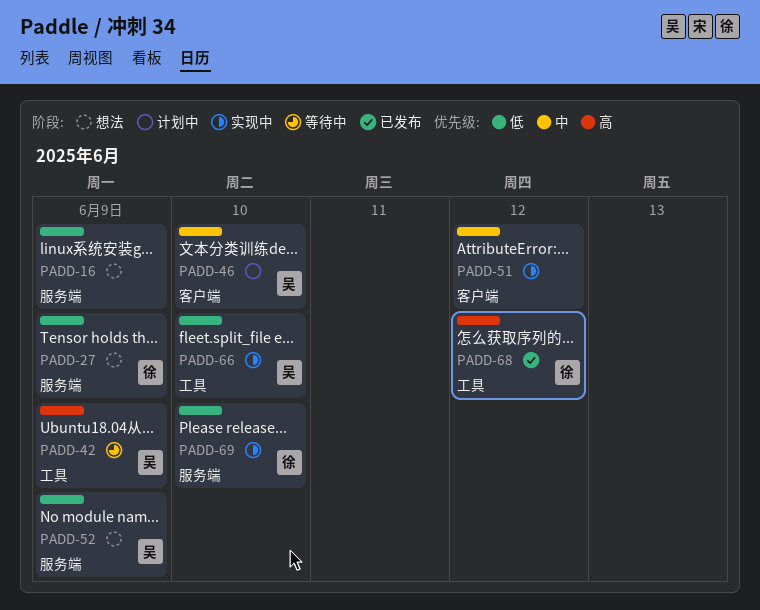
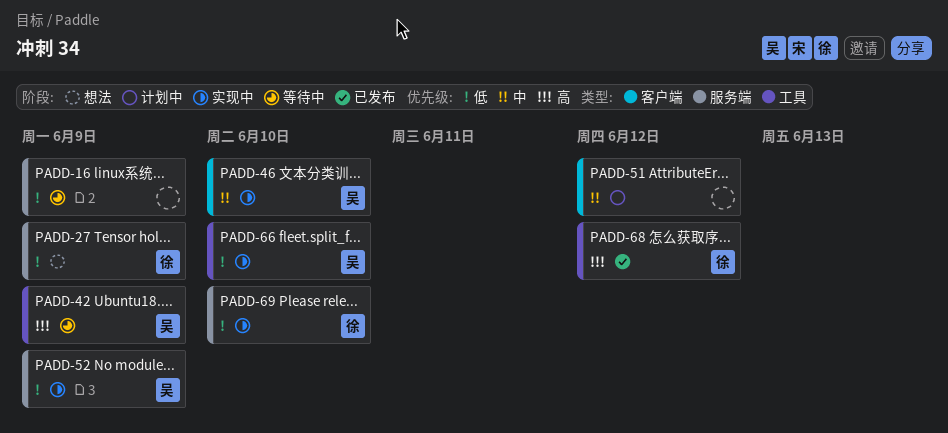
PADD-16, status: 想法 -> 等待中
PADD-46, status: 计划中 -> 实现中
PADD-51, status: 实现中 -> 计划中
PADD-52, status: 想法 -> 实现中

